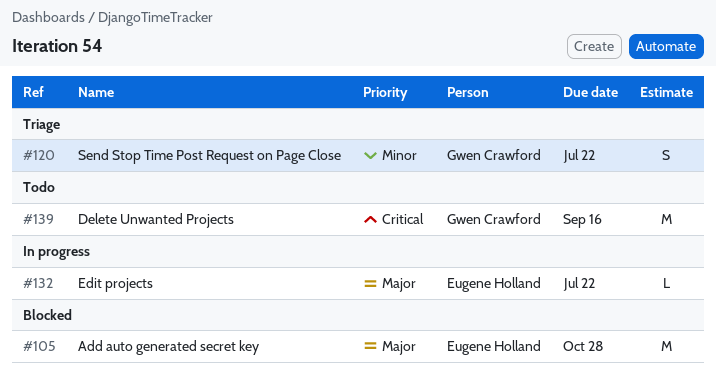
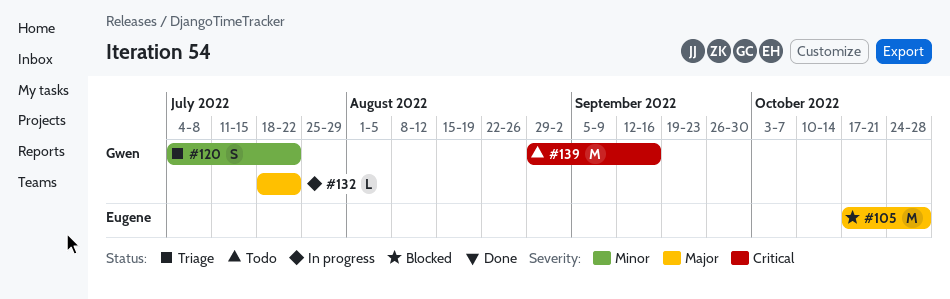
#132, owner: Eugene Holland -> Gwen Crawford

